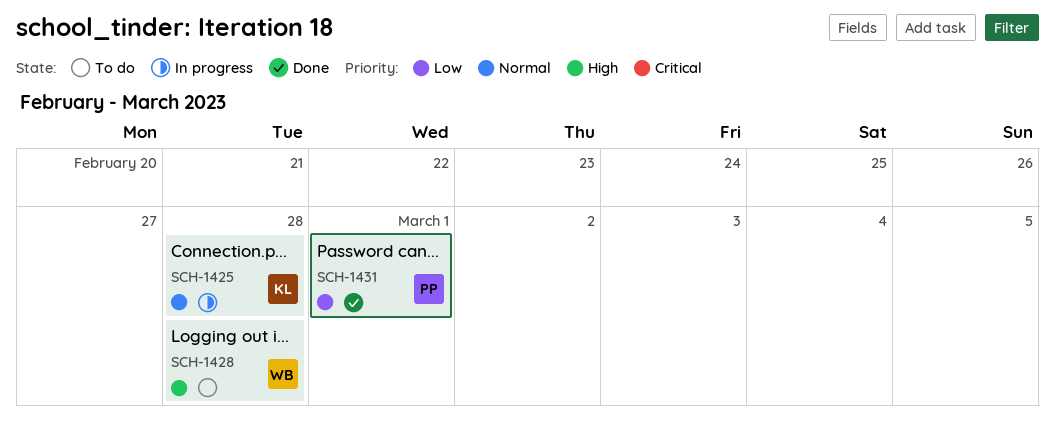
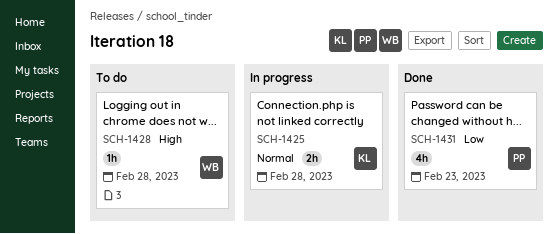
SCH-1431, due: Mar 1 -> Feb 23

